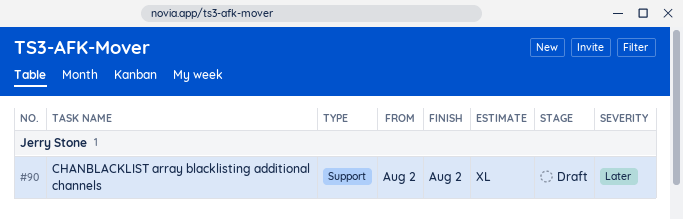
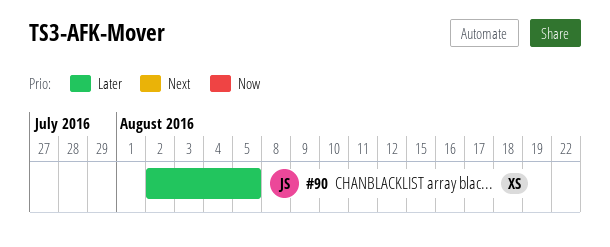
#90, estimate: XL -> XS
#90, due: Aug 2 -> Aug 5

